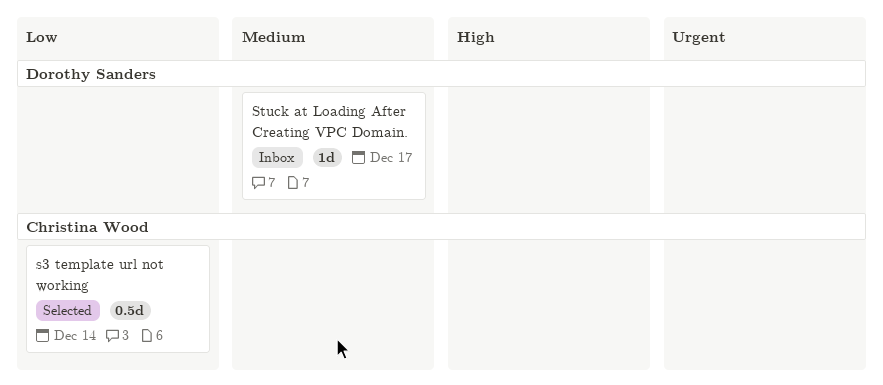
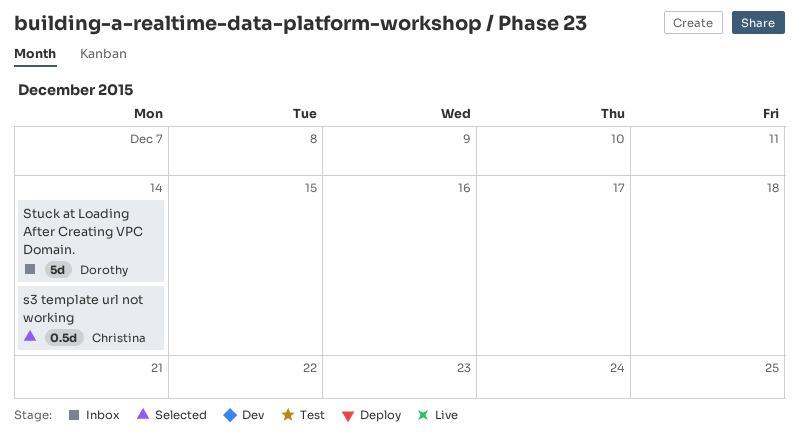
Stuck at Loading After Creating VPC Domain., estimate: 1d -> 5d
Stuck at Loading After Creating VPC Domain., due: Dec 17 -> Dec 14

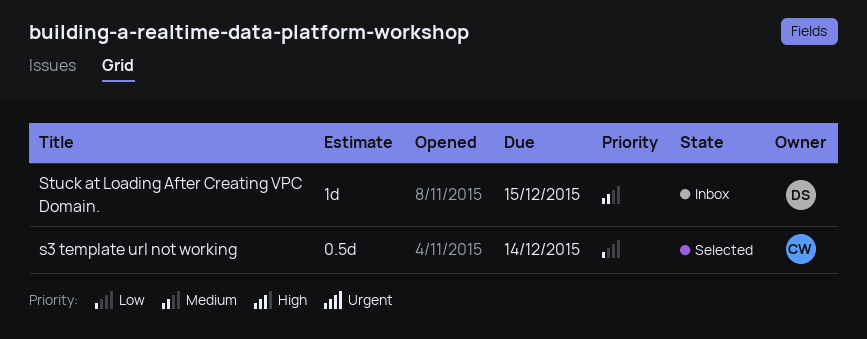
Stuck at Loading After Creating VPC Domain., estimate: 5d -> 1d
Stuck at Loading After Creating VPC Domain., due: Dec 14 -> Dec 15

